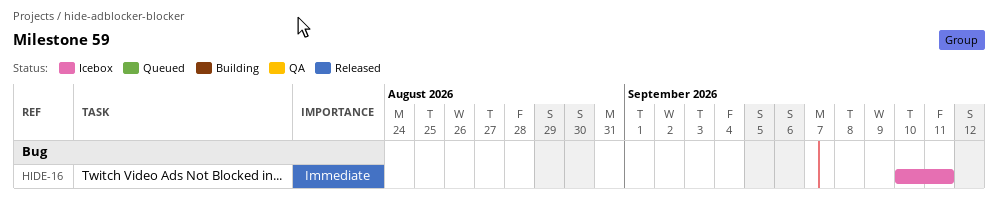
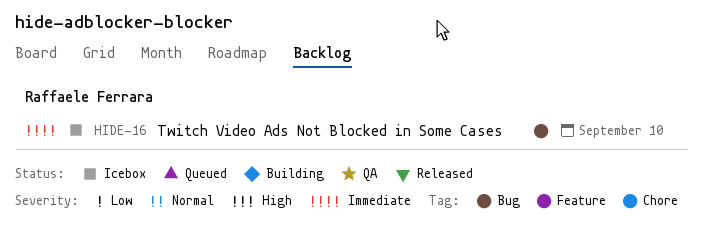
HIDE-16, due: Sep 11 -> Sep 10

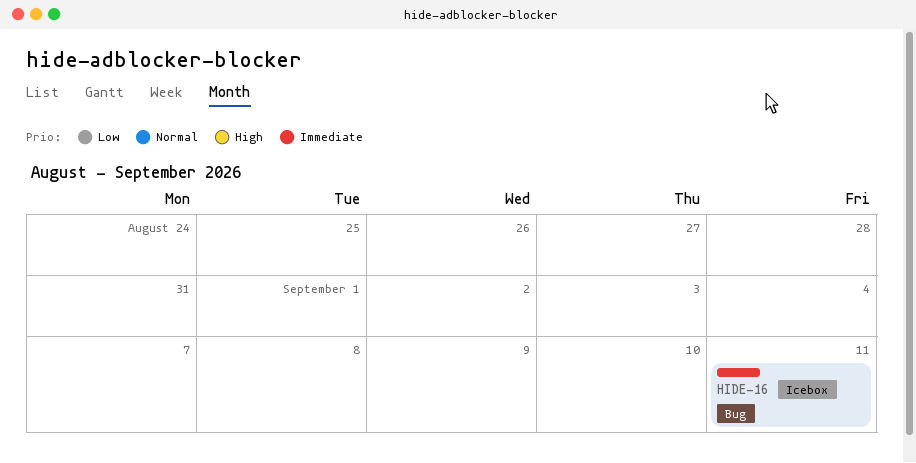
HIDE-16, due: Sep 10 -> Sep 11

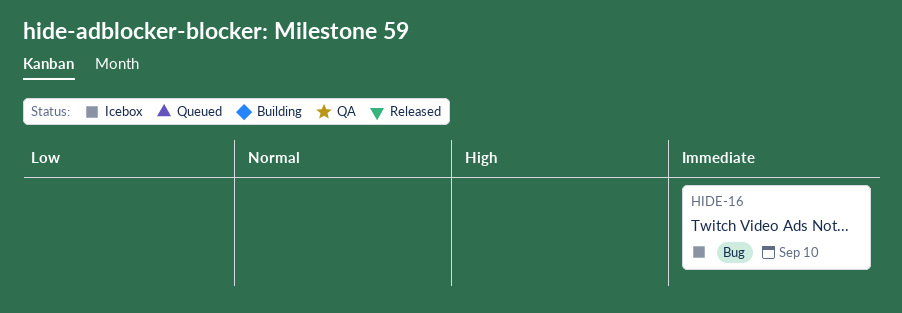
HIDE-16, due: Sep 11 -> Sep 10

